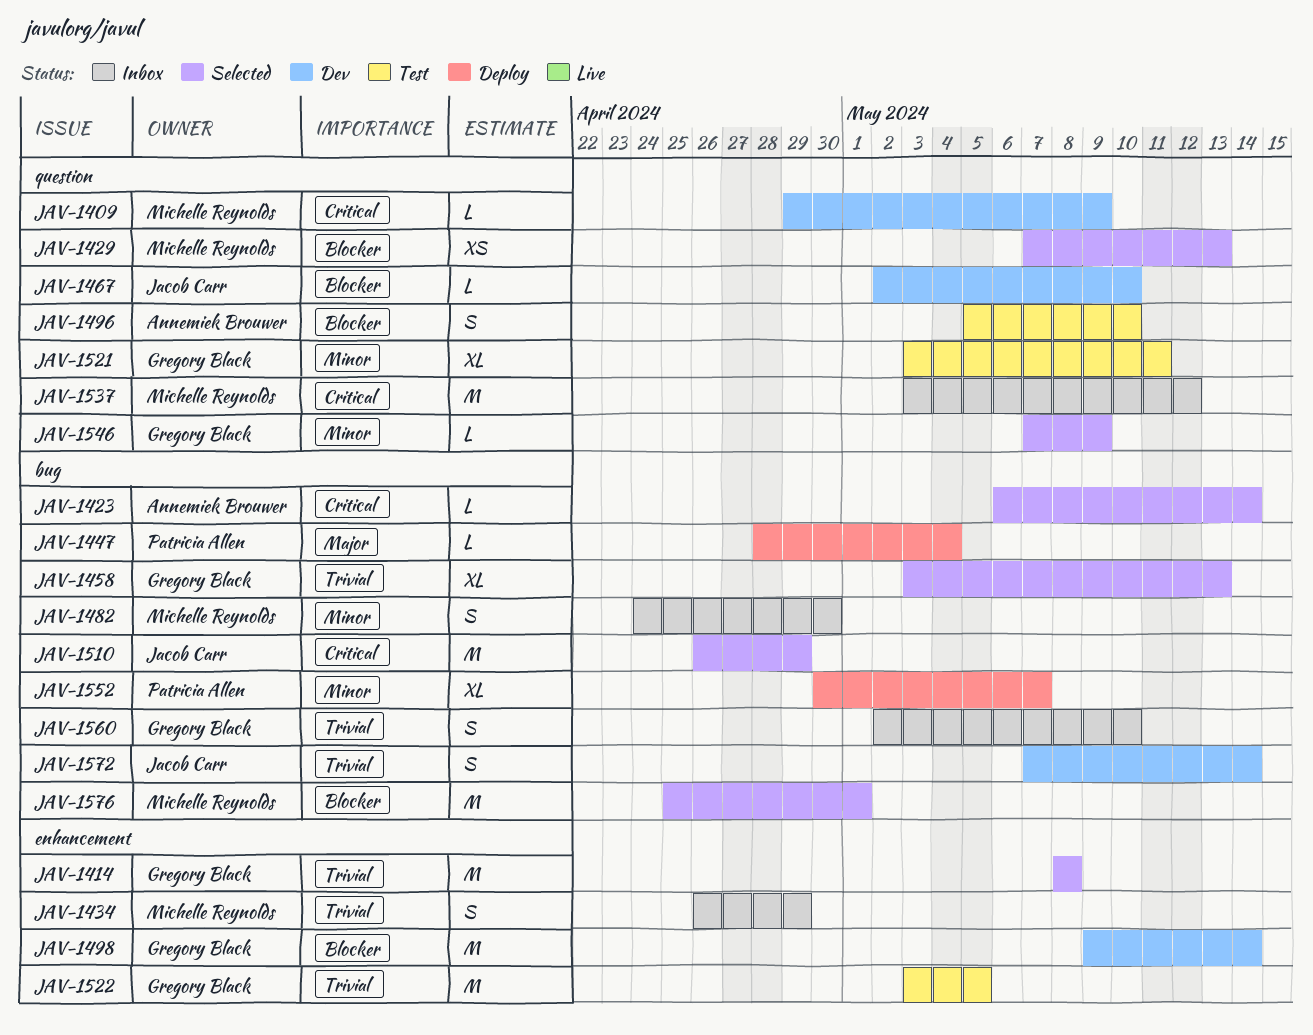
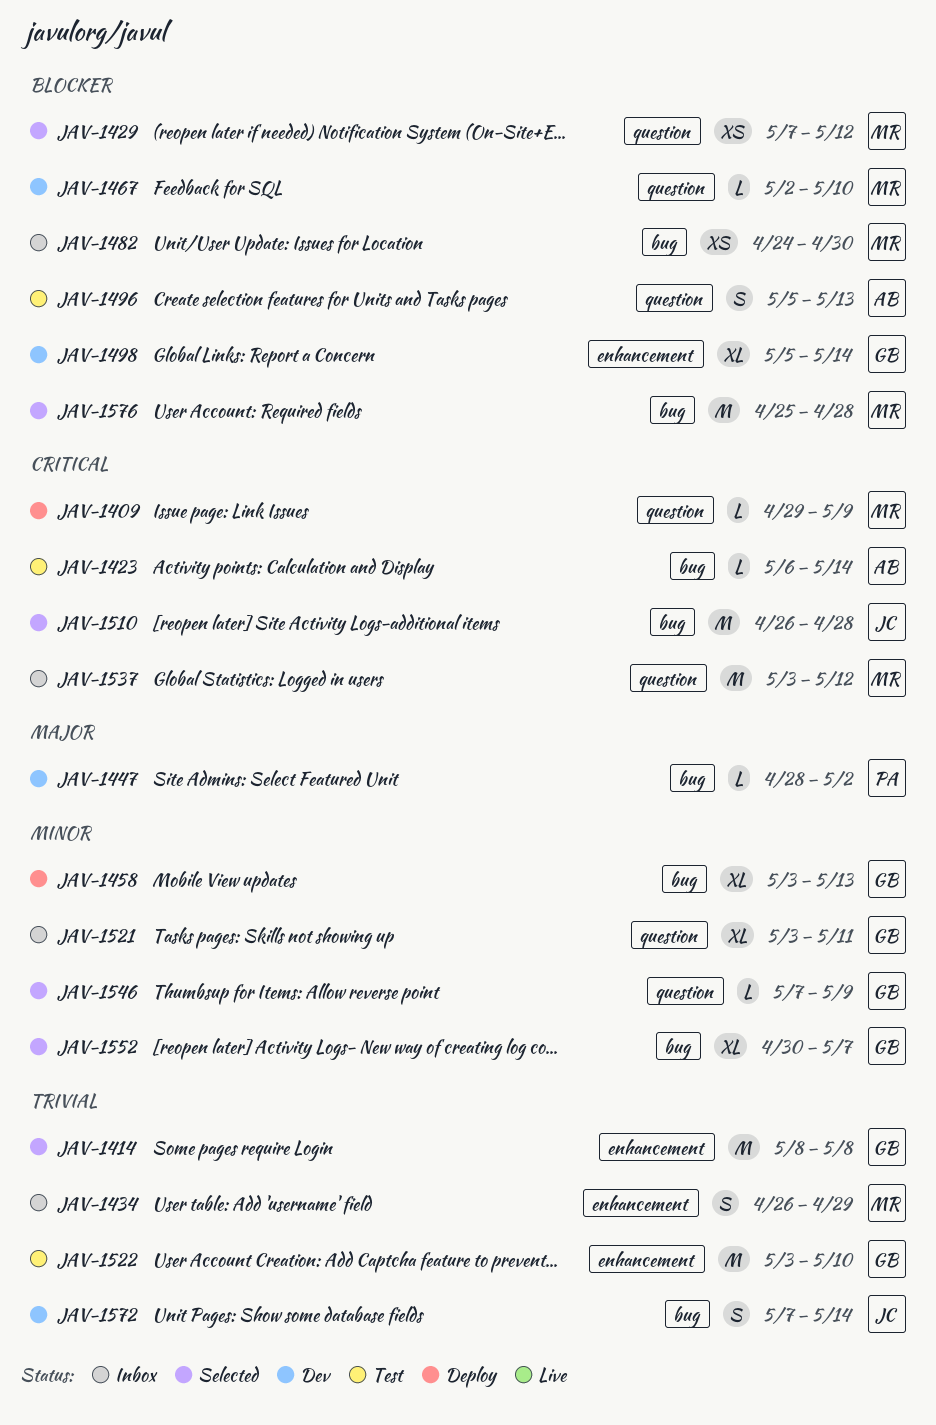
JAV-1409, status: Dev -> Deploy
JAV-1423, status: Selected -> Test
JAV-1429, due: May 13 -> May 12
JAV-1447, status: Deploy -> Dev
JAV-1447, due: May 4 -> May 2
JAV-1458, status: Selected -> Deploy
JAV-1458, priority: Trivial -> Minor
JAV-1467, owner: Jacob Carr -> Michelle Reynolds
JAV-1482, priority: Minor -> Blocker
JAV-1482, estimate: S -> XS
JAV-1496, due: May 10 -> May 13
JAV-1498, estimate: M -> XL
JAV-1498, start: May 9 -> May 5
JAV-1510, due: Apr 29 -> Apr 28
JAV-1521, status: Test -> Inbox
JAV-1522, due: May 5 -> May 10
JAV-1552, status: Deploy -> Selected
JAV-1552, owner: Patricia Allen -> Gregory Black
JAV-1560: present -> none
JAV-1576, due: May 1 -> Apr 28

